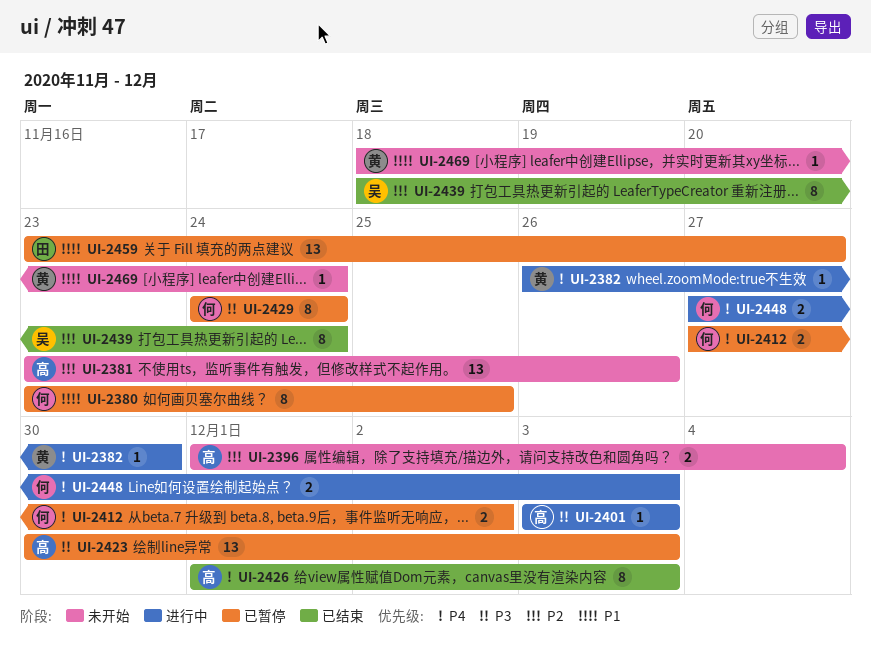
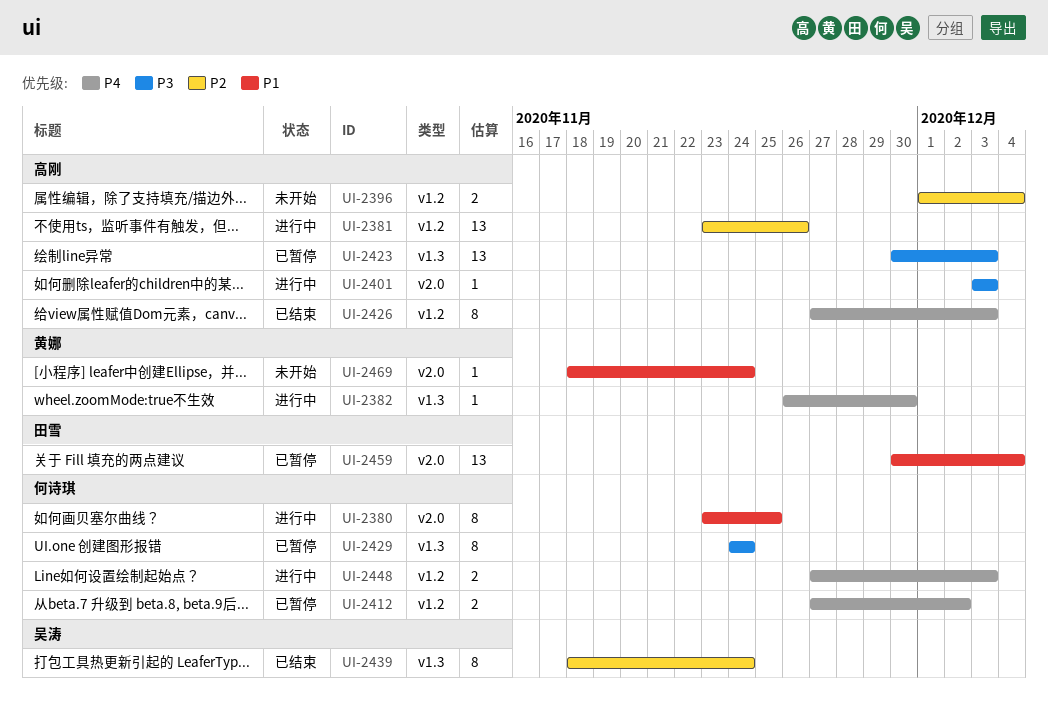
UI-2380, status: 已暂停 -> 进行中
UI-2381, status: 未开始 -> 进行中
UI-2426, start: Dec 1 -> Nov 27
UI-2459, start: Nov 23 -> Nov 30
UI-2459, due: Nov 27 -> Dec 4

